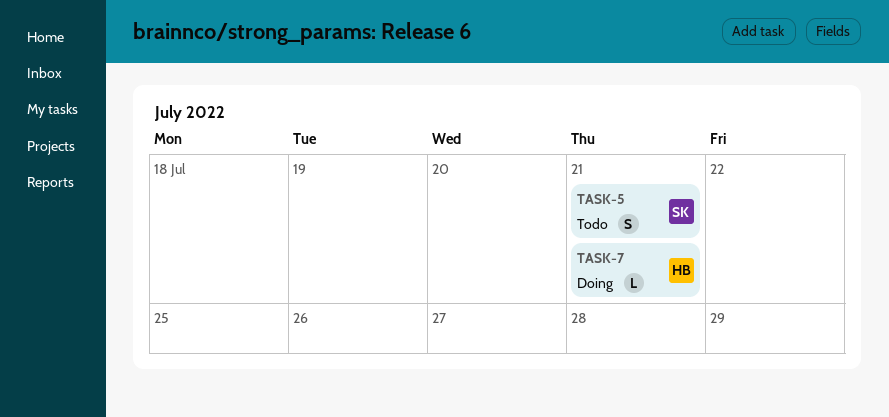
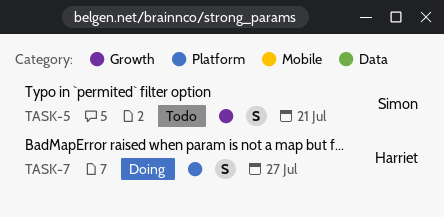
TASK-7, estimate: L -> S
TASK-7, due: Jul 21 -> Jul 27

